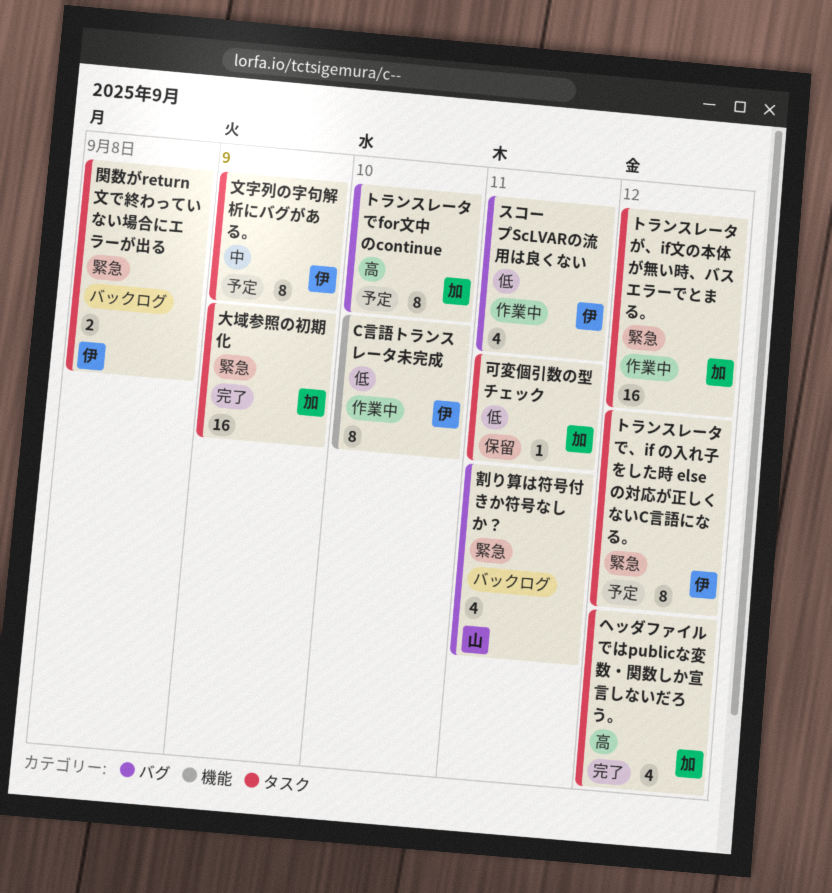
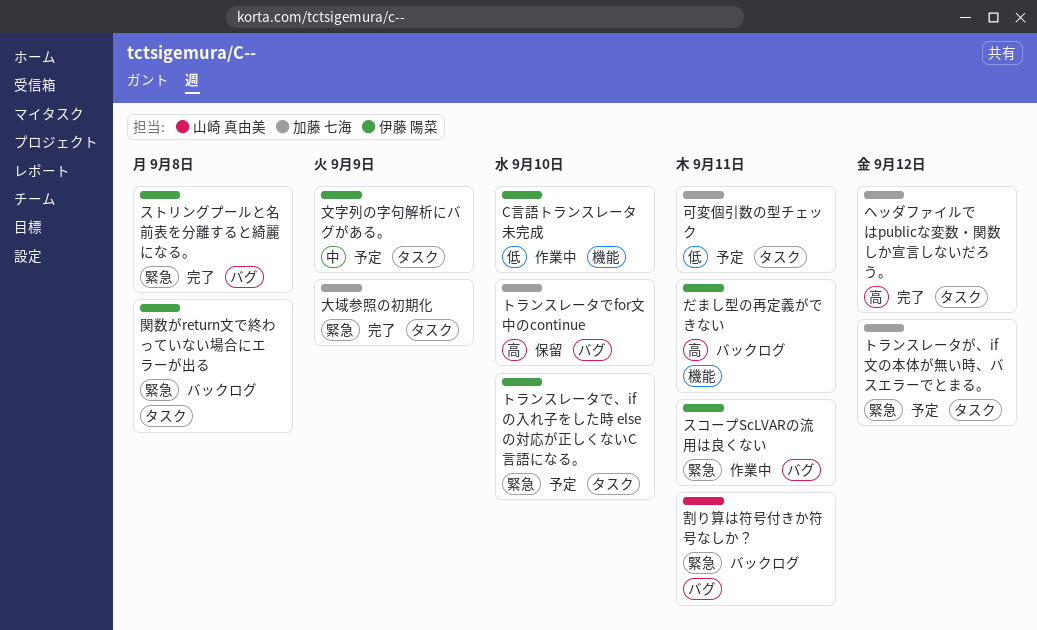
だまし型の再定義ができない: none -> present
スコープScLVARの流用は良くない, priority: 低 -> 緊急
ストリングプールと名前表を分離すると綺麗になる。: none -> present
トランスレータが、if文の本体が無い時、バスエラーでとまる。, status: 作業中 -> 予定
トランスレータでfor文中のcontinue, status: 予定 -> 保留
トランスレータで、if の入れ子をした時 else の対応が正しくないC言語になる。, due: Sep 12 -> Sep 10
可変個引数の型チェック, status: 保留 -> 予定

